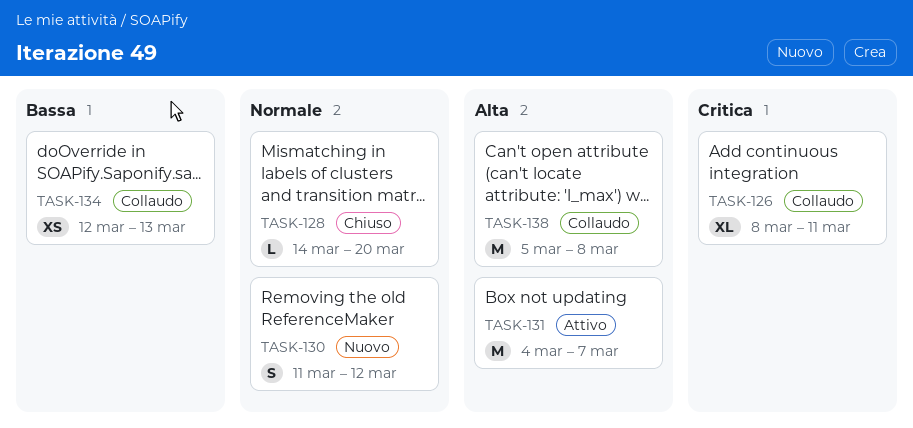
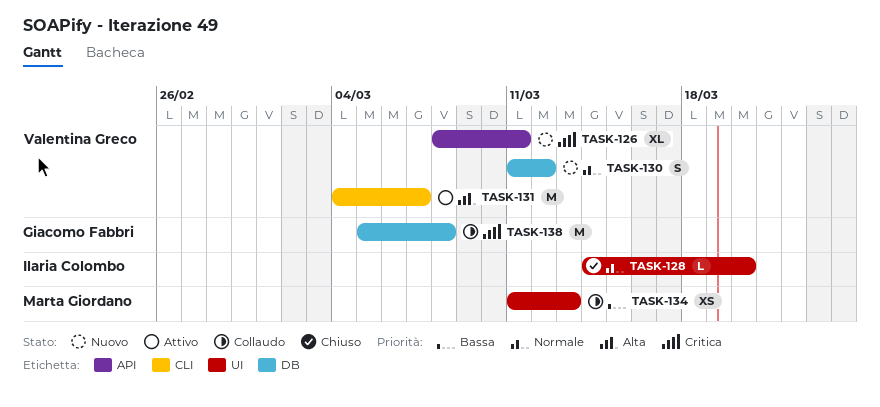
TASK-126, status: Collaudo -> Nuovo
TASK-134, start: Mar 12 -> Mar 11
TASK-138, priority: Alta -> Critica

